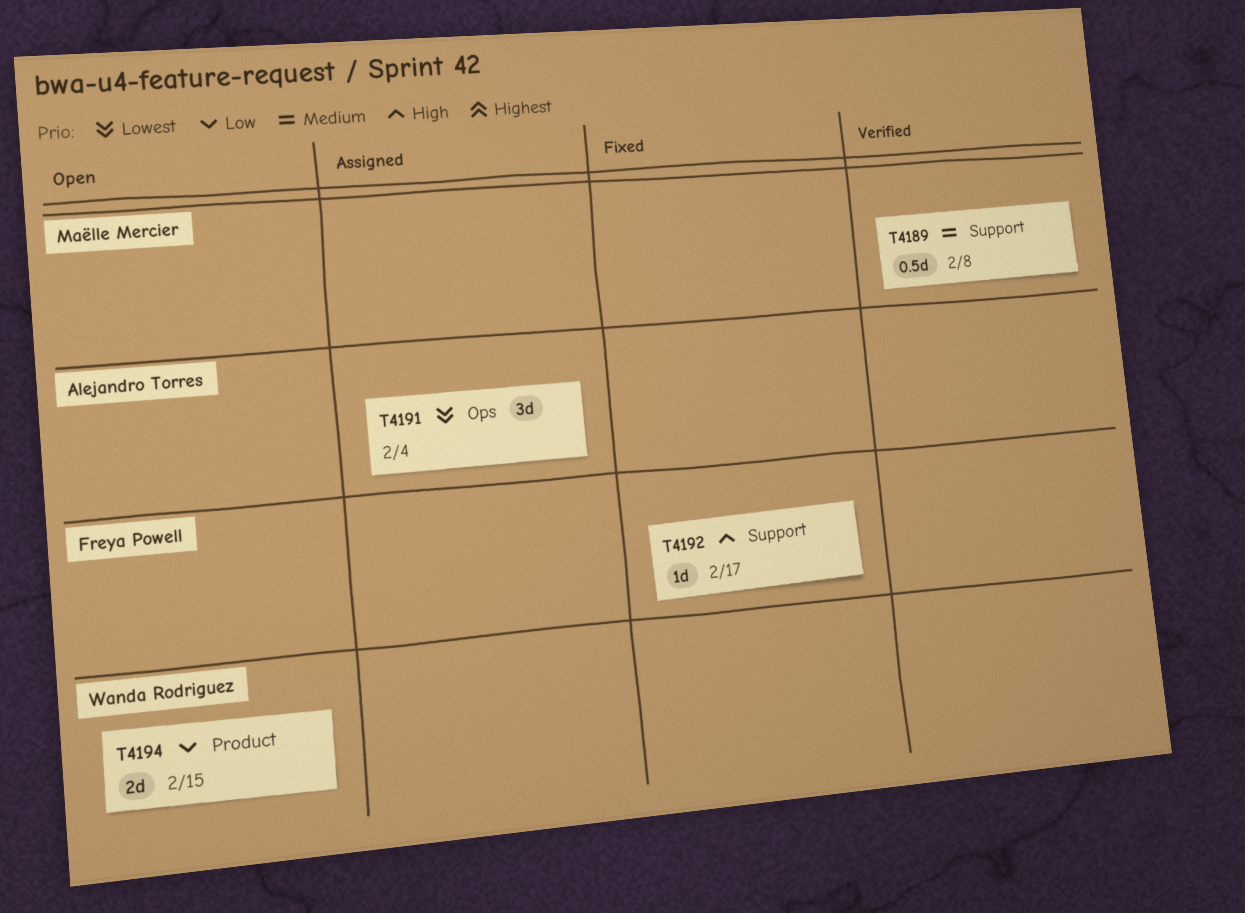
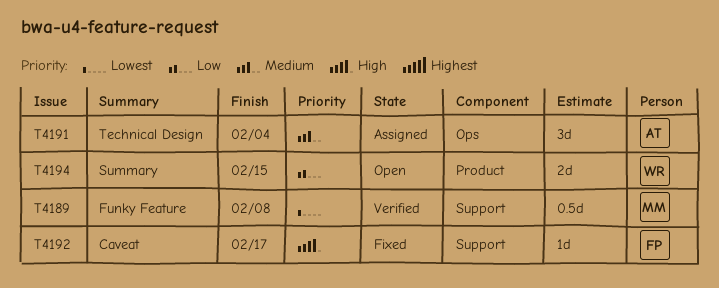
T4189, priority: Medium -> Lowest
T4191, priority: Lowest -> Medium

